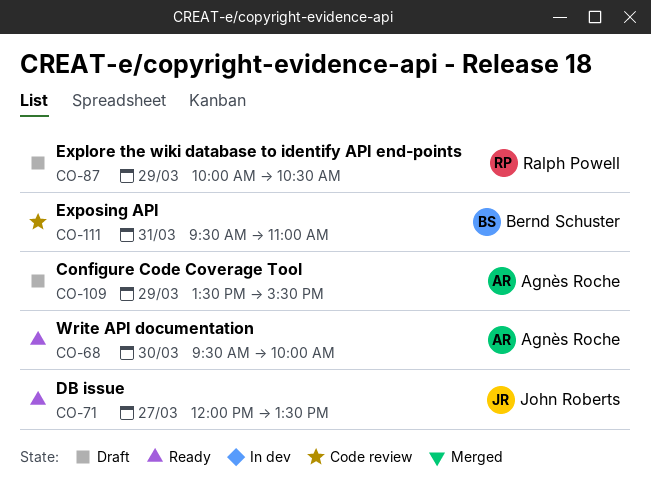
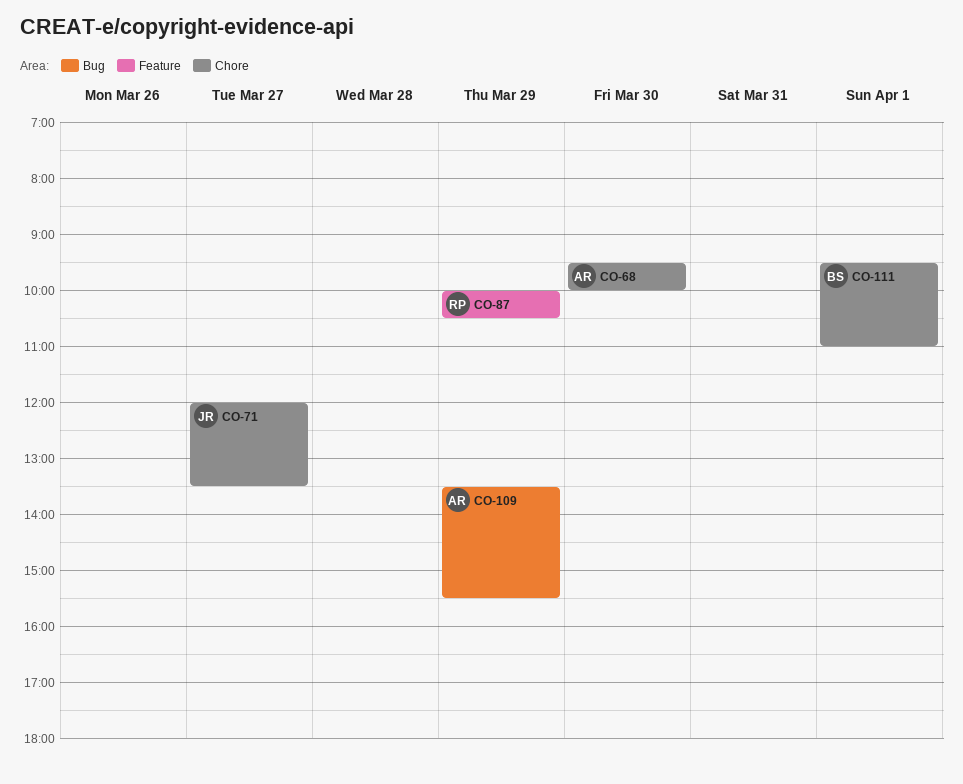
CO-111, day: Mar 31 -> Apr 1

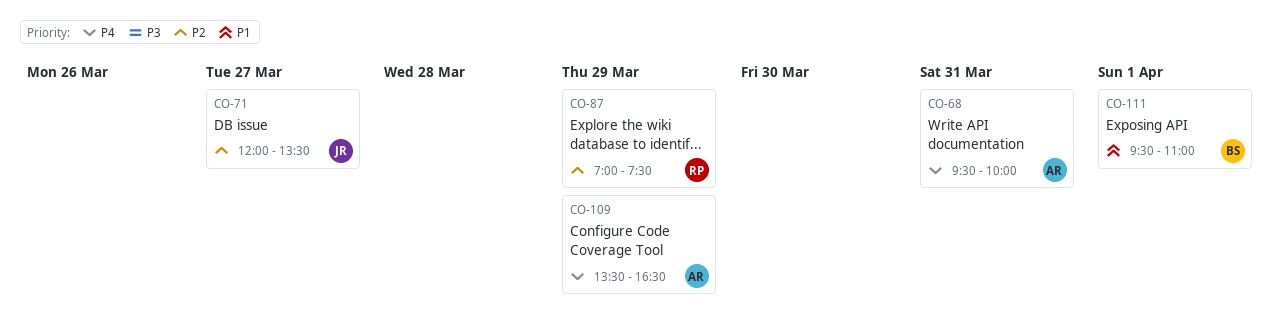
CO-68, day: Mar 30 -> Mar 31
CO-87, begins: 10:00 -> 07:00
CO-87, ends: 10:30 -> 07:30
CO-109, ends: 15:30 -> 16:30

